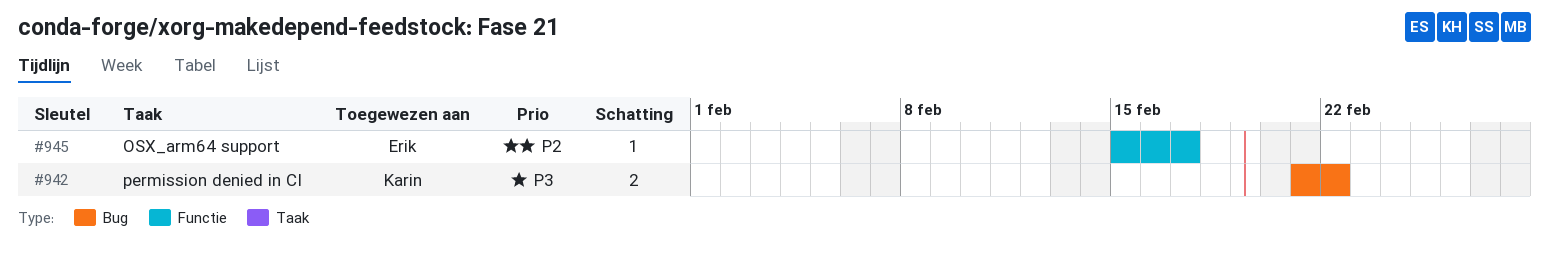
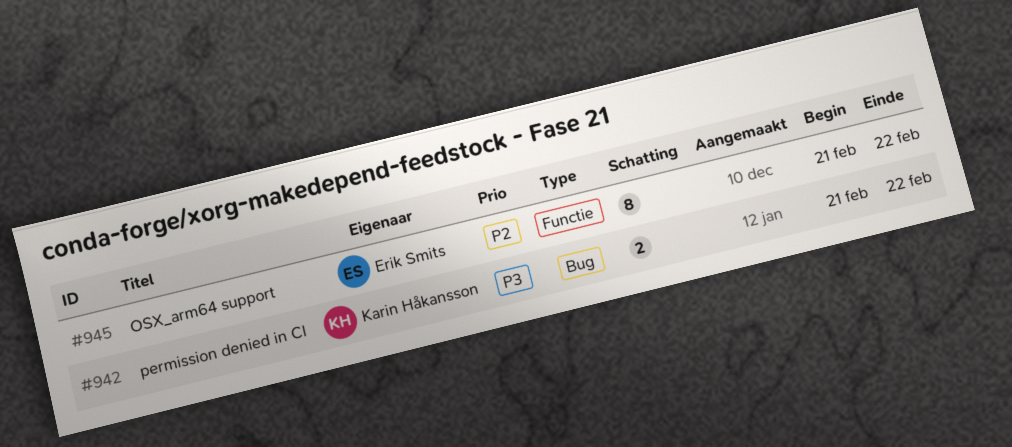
#945, estimate: 1 -> 8
#945, start: Feb 15 -> Feb 21
#945, due: Feb 17 -> Feb 22

